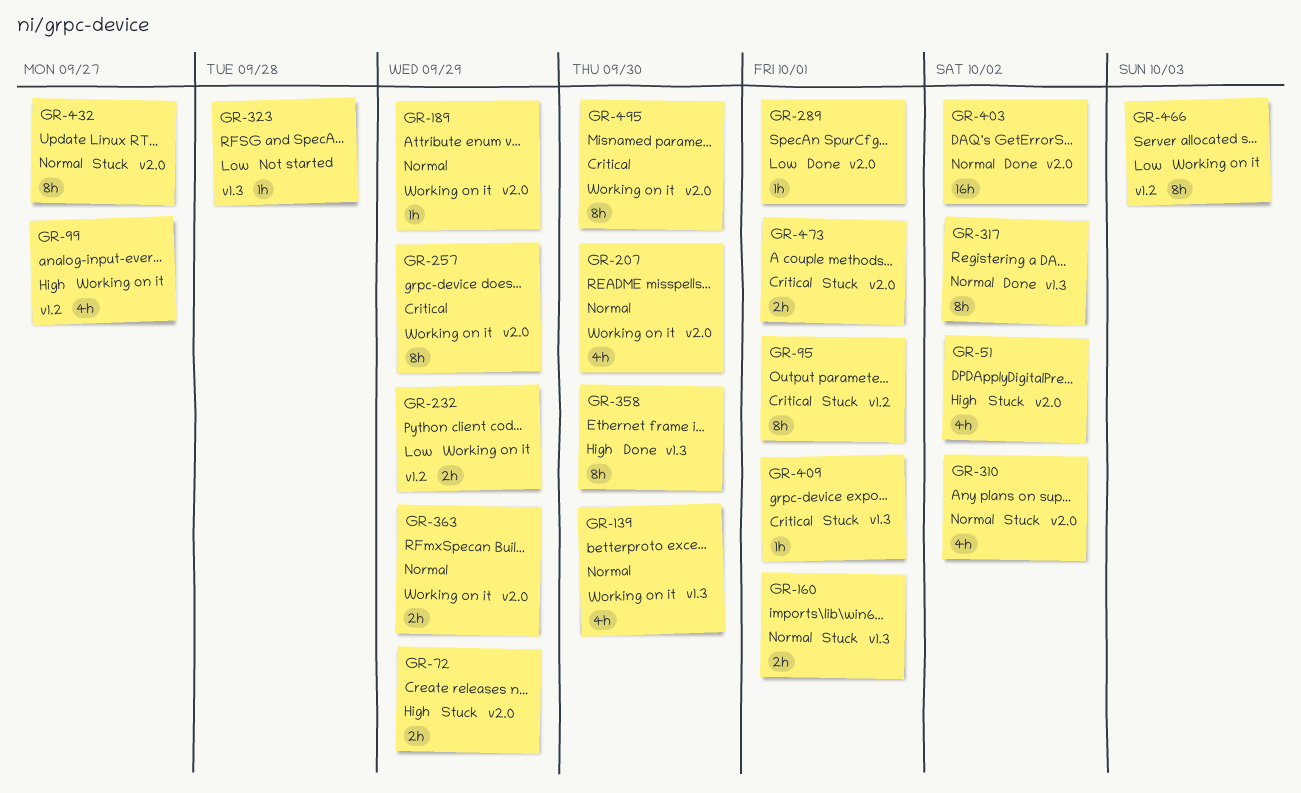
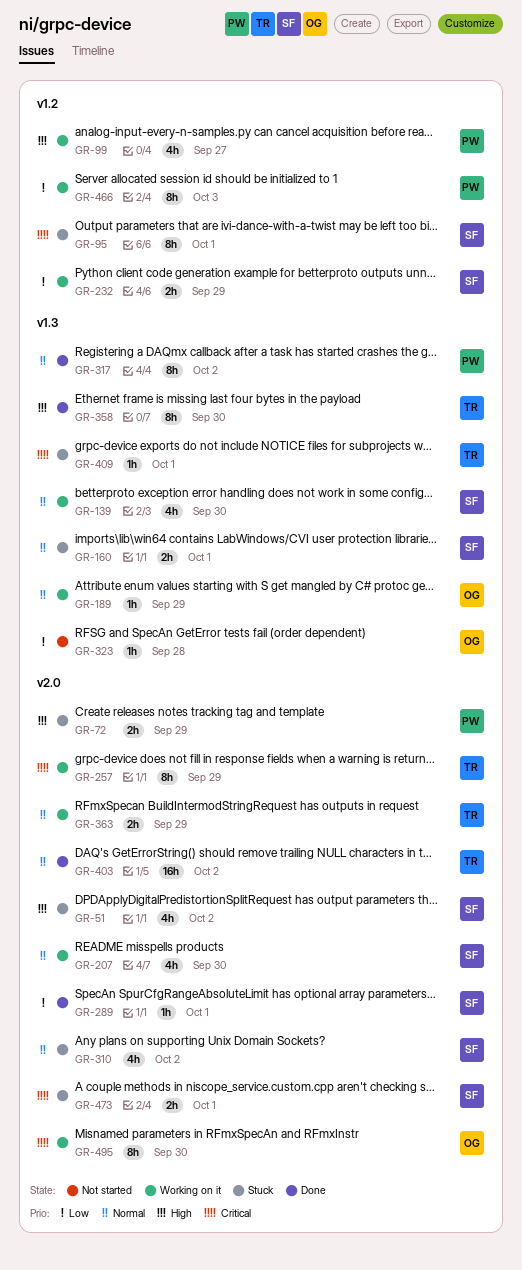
GR-189, label: v2.0 -> v1.3
GR-432: present -> none

